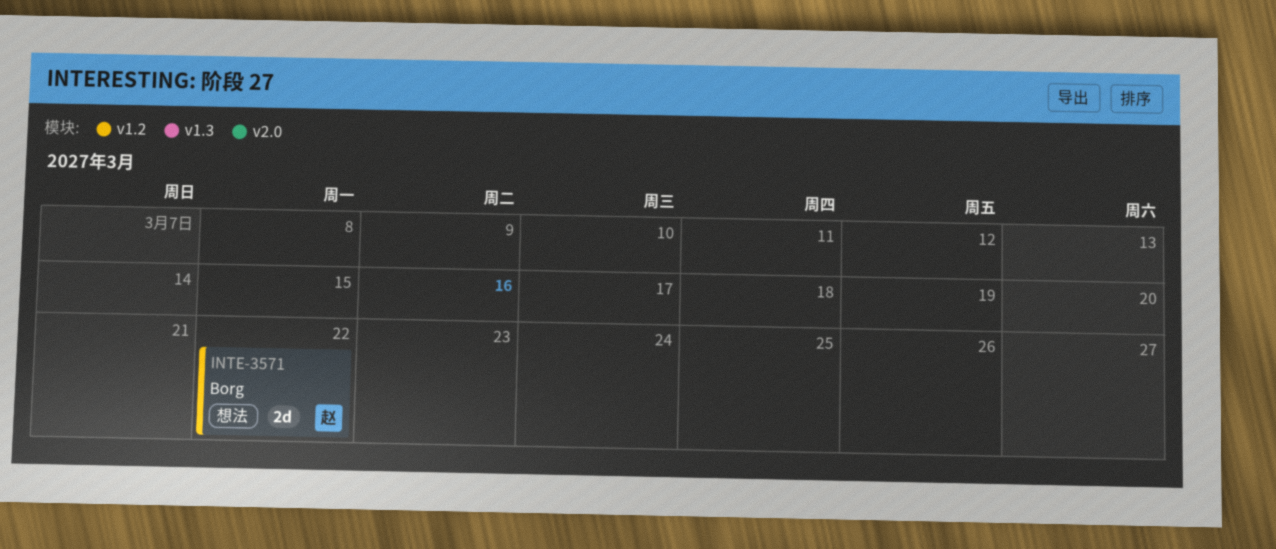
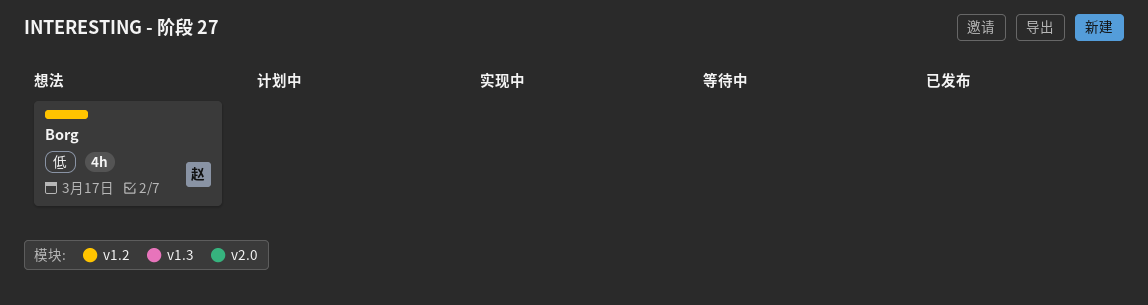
Borg, estimate: 2d -> 4h
Borg, due: Mar 22 -> Mar 17

